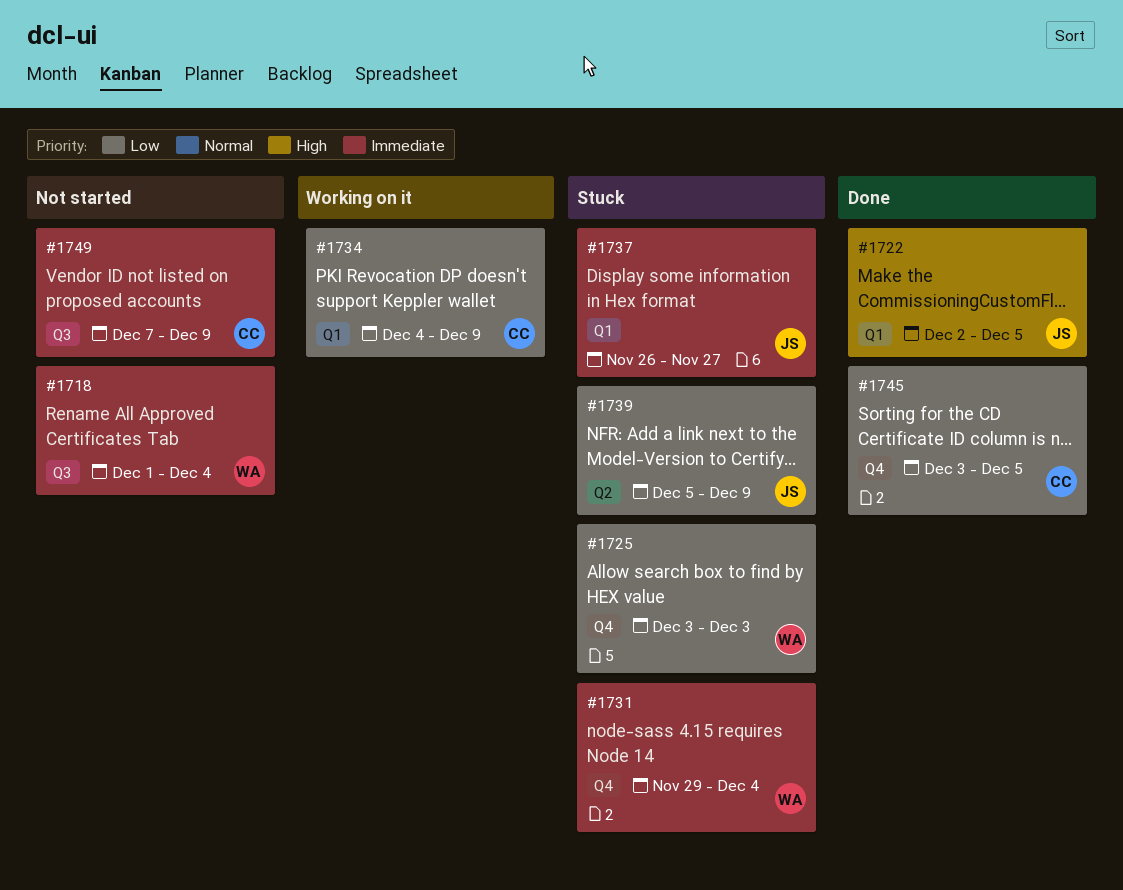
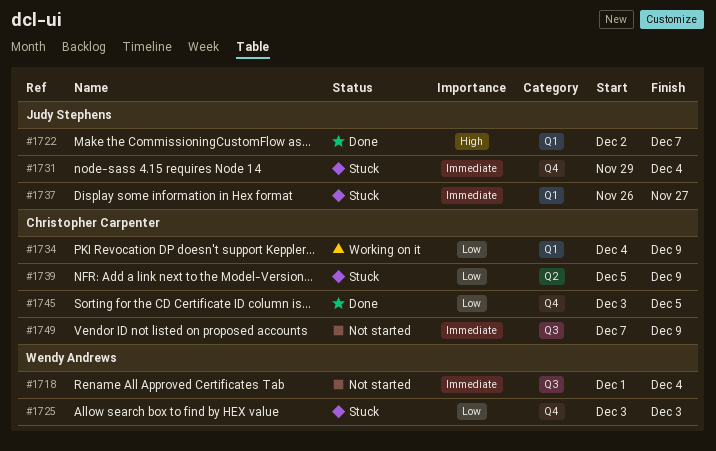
#1722, due: Dec 5 -> Dec 7
#1731, owner: Wendy Andrews -> Judy Stephens
#1739, owner: Judy Stephens -> Christopher Carpenter

